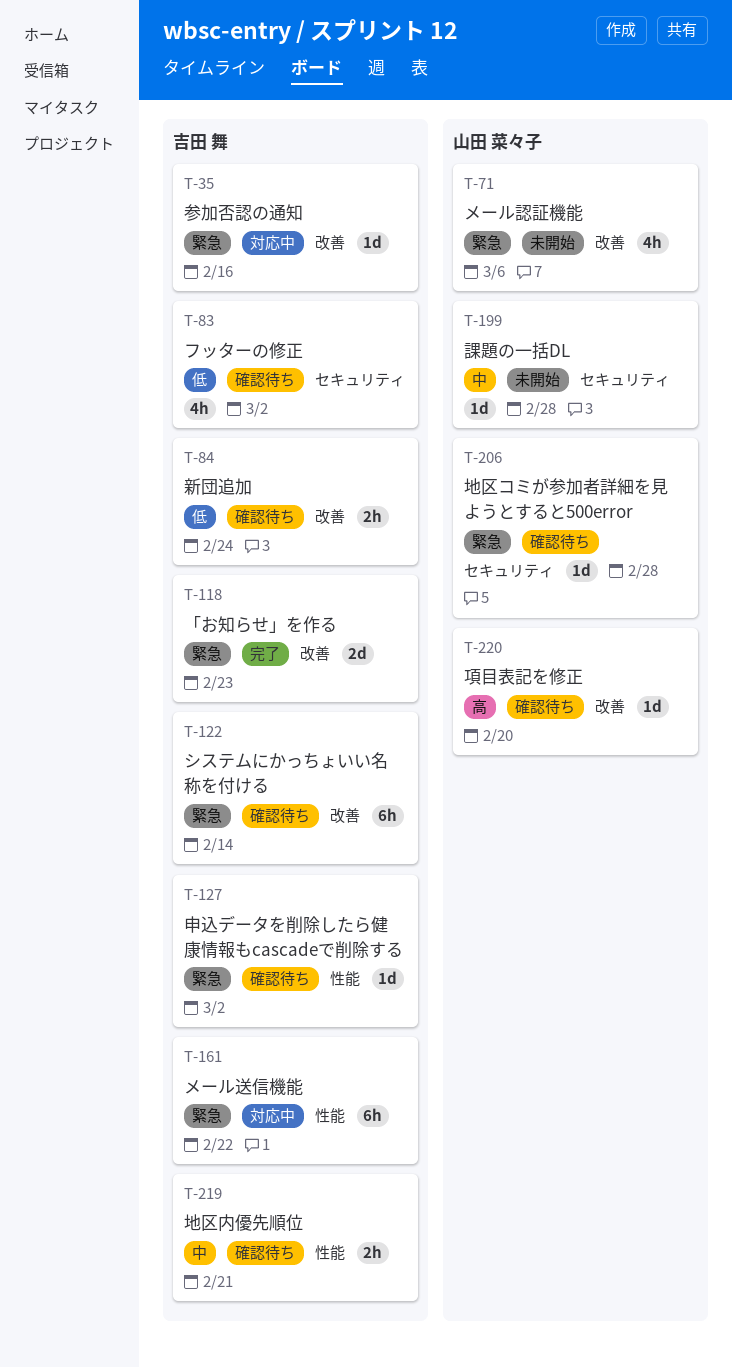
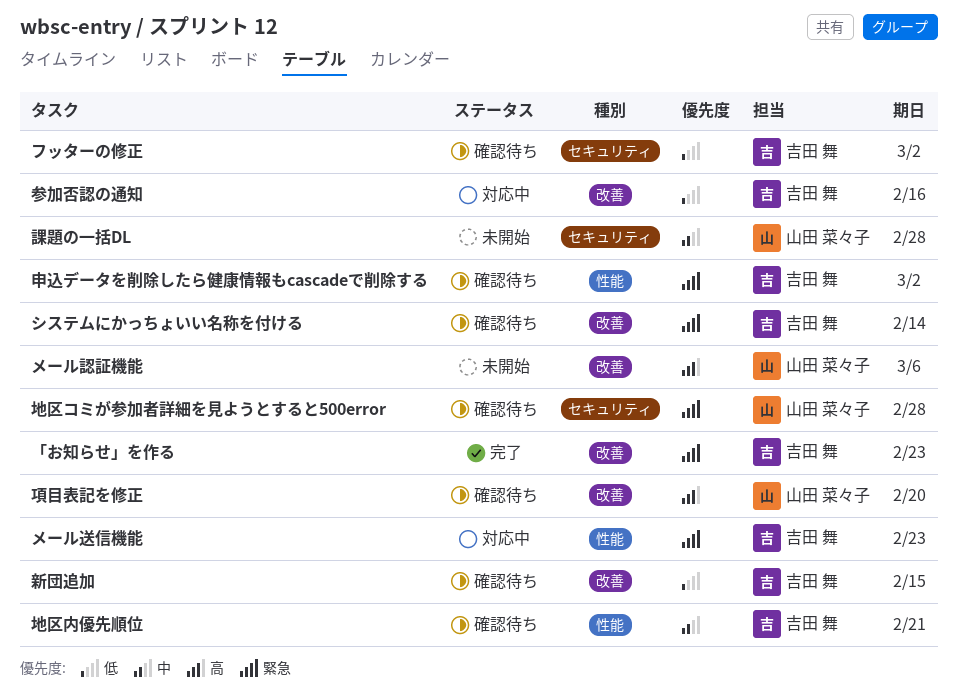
メール認証機能, priority: 緊急 -> 高
メール送信機能, due: Feb 22 -> Feb 23
参加否認の通知, priority: 緊急 -> 低
新団追加, due: Feb 24 -> Feb 15

